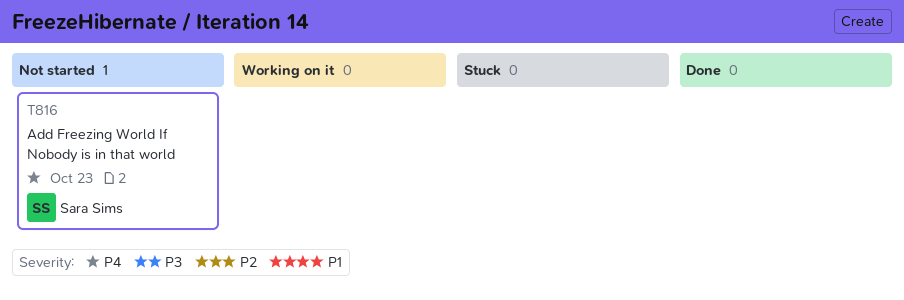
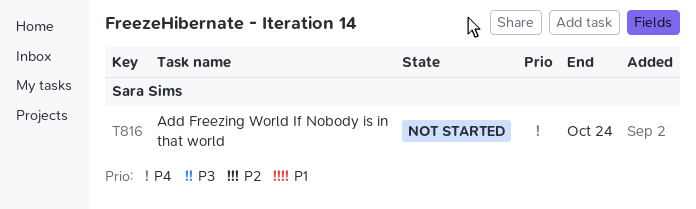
T816, due: Oct 23 -> Oct 24

